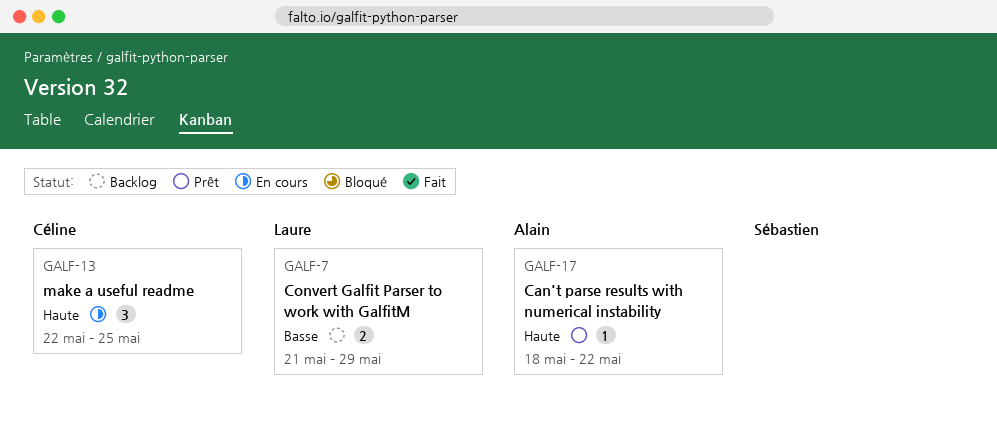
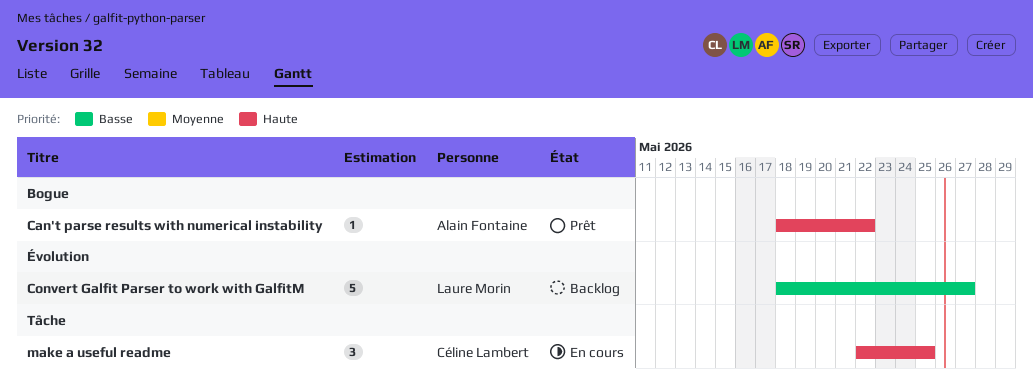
Convert Galfit Parser to work with GalfitM, estimate: 2 -> 5
Convert Galfit Parser to work with GalfitM, start: May 21 -> May 18
Convert Galfit Parser to work with GalfitM, due: May 29 -> May 27

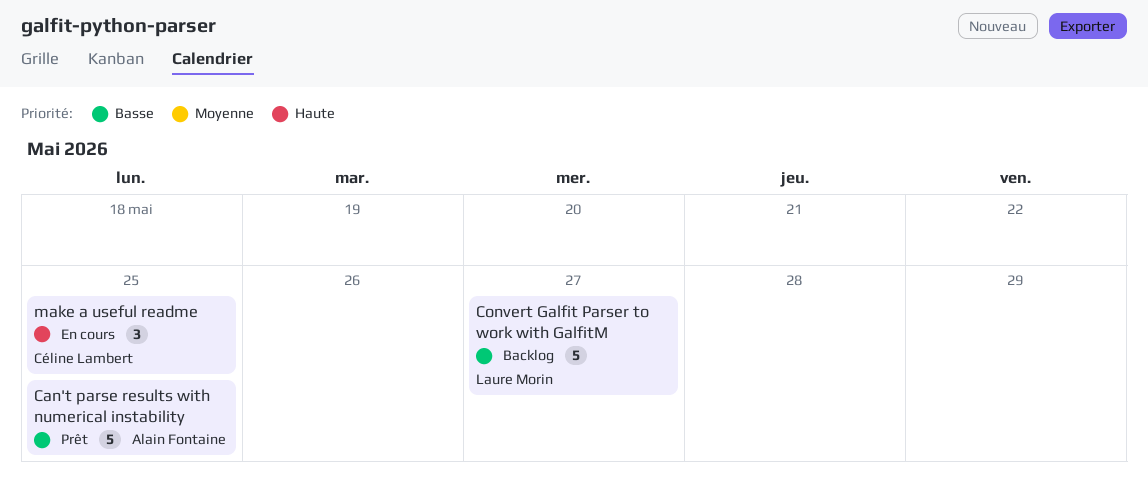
Can't parse results with numerical instability, priority: Haute -> Basse
Can't parse results with numerical instability, estimate: 1 -> 5
Can't parse results with numerical instability, due: May 22 -> May 25

